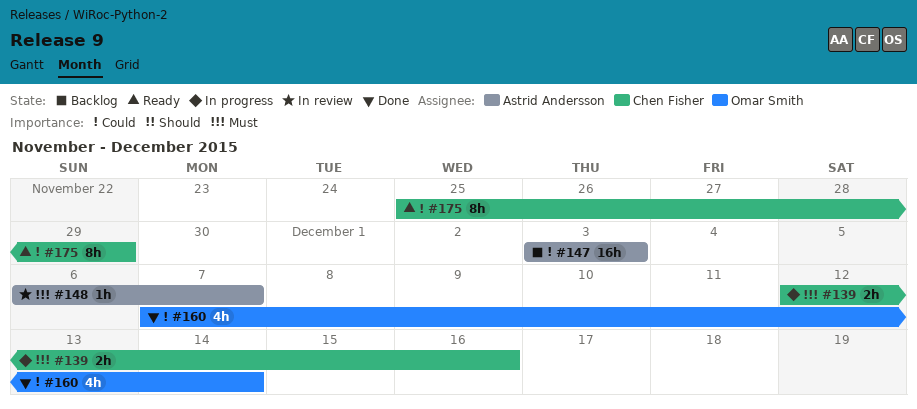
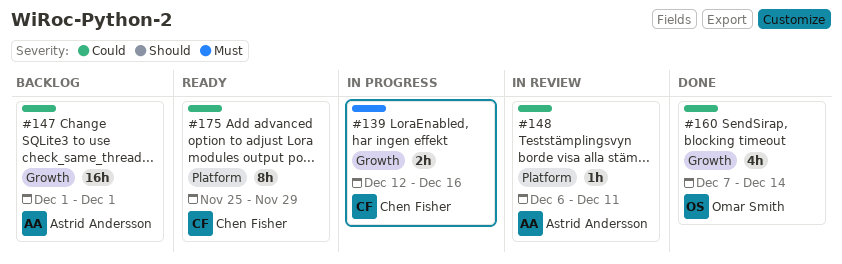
#147, start: Dec 3 -> Dec 1
#147, due: Dec 3 -> Dec 1
#148, priority: Must -> Could
#148, due: Dec 7 -> Dec 11

